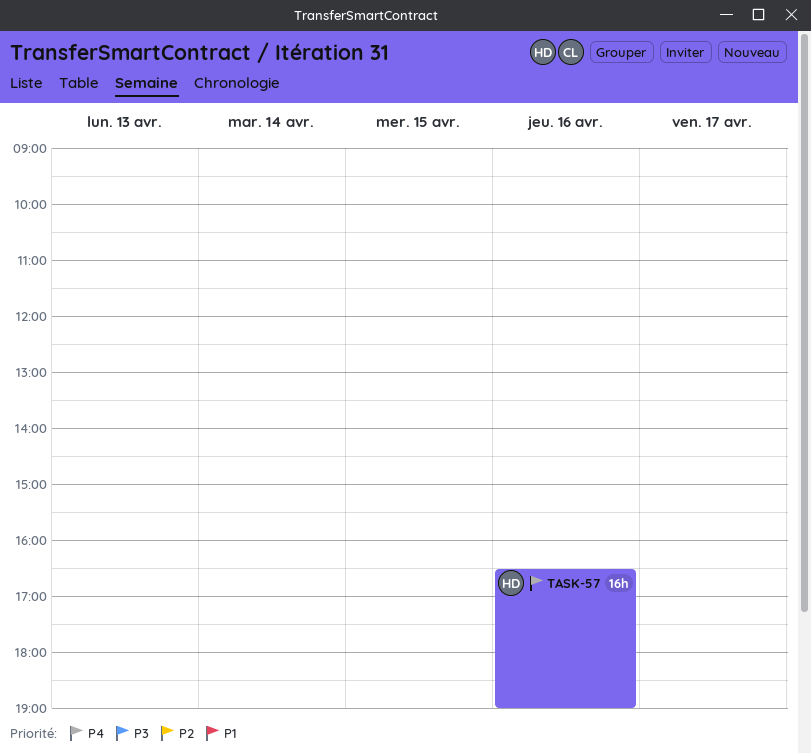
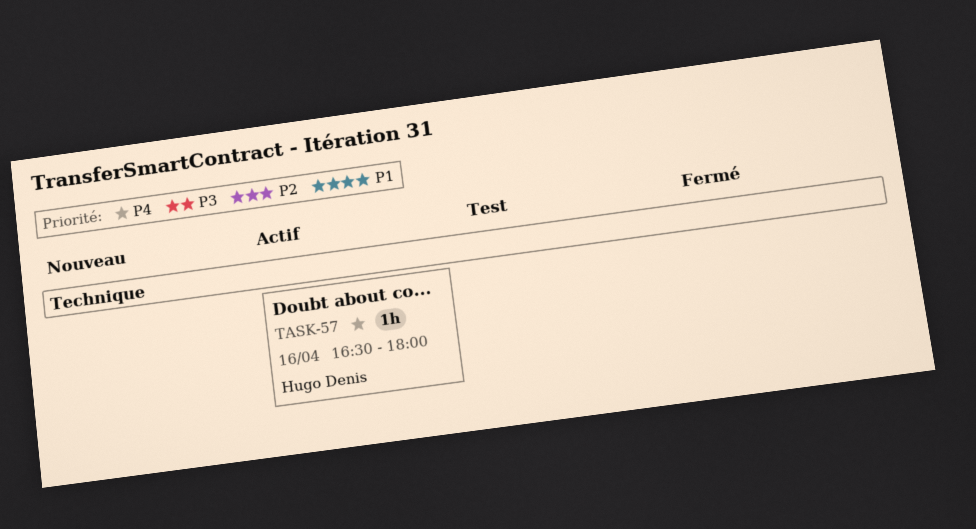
TASK-57, estimate: 16h -> 1h
TASK-57, ends: 19:00 -> 18:00

